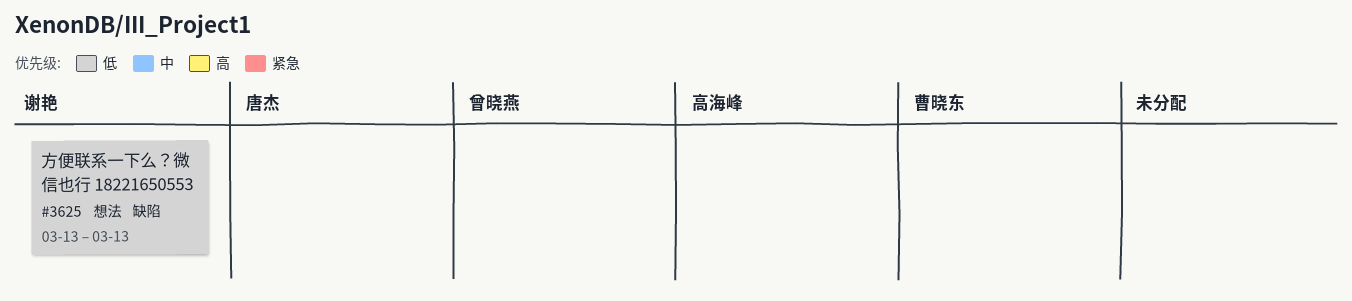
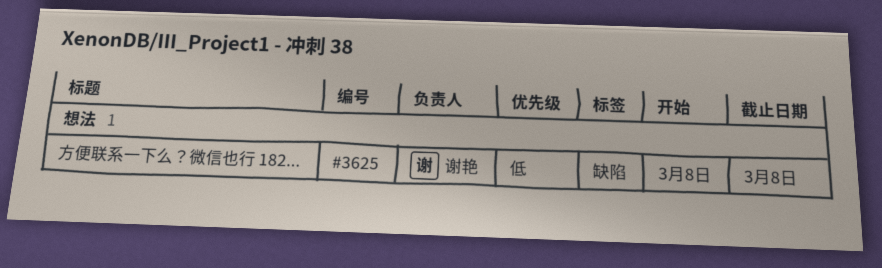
#3625, start: Mar 13 -> Mar 8
#3625, due: Mar 13 -> Mar 8

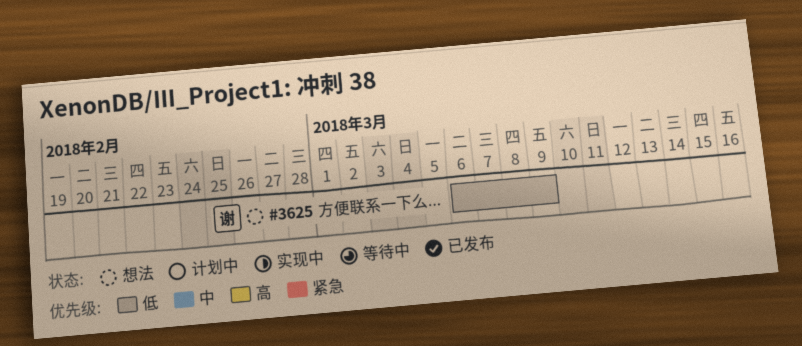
#3625, start: Mar 8 -> Mar 6
#3625, due: Mar 8 -> Mar 9

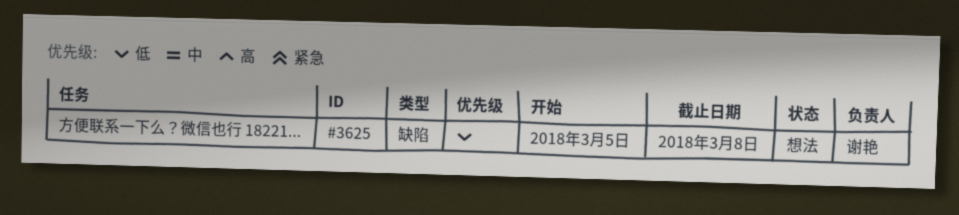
#3625, start: Mar 6 -> Mar 5
#3625, due: Mar 9 -> Mar 8

